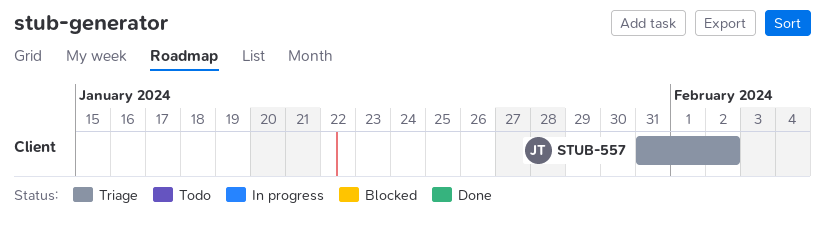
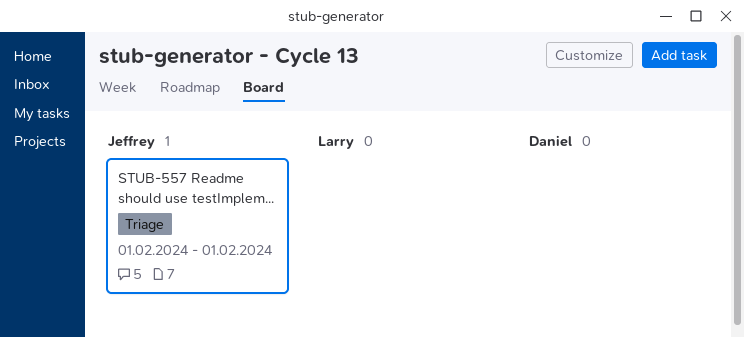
STUB-557, start: Jan 31 -> Feb 1
STUB-557, due: Feb 2 -> Feb 1

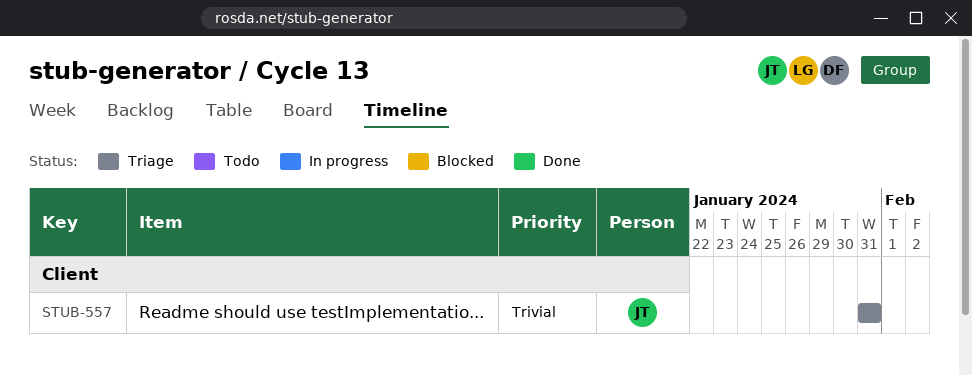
STUB-557, start: Feb 1 -> Jan 31
STUB-557, due: Feb 1 -> Jan 31

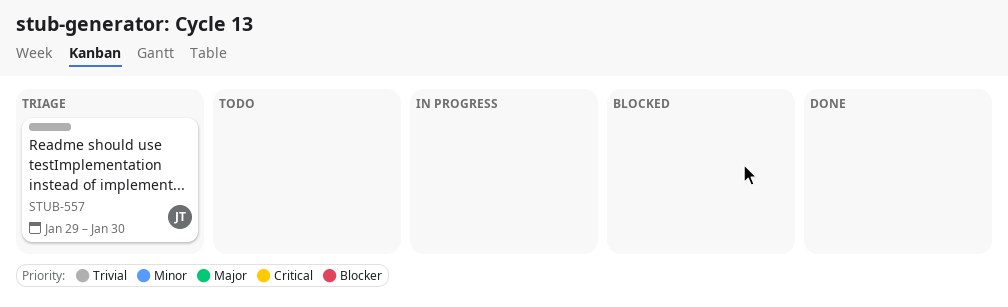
STUB-557, start: Jan 31 -> Jan 29
STUB-557, due: Jan 31 -> Jan 30

